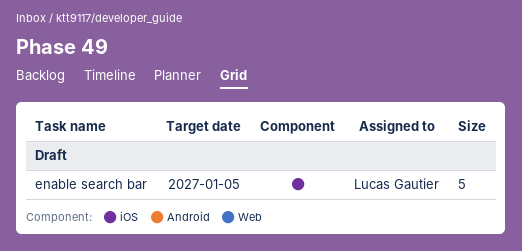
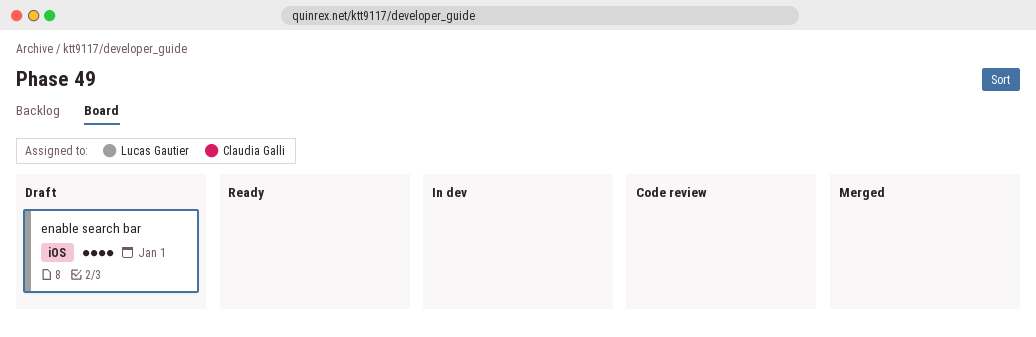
enable search bar, estimate: 5 -> 4
enable search bar, due: Jan 5 -> Jan 1

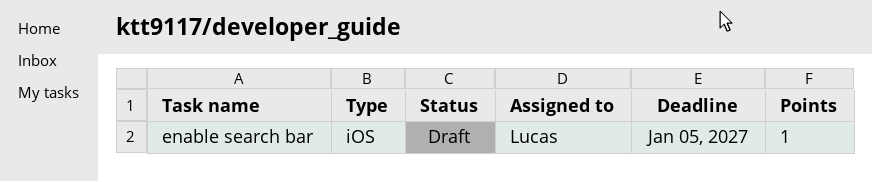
enable search bar, estimate: 4 -> 1
enable search bar, due: Jan 1 -> Jan 5

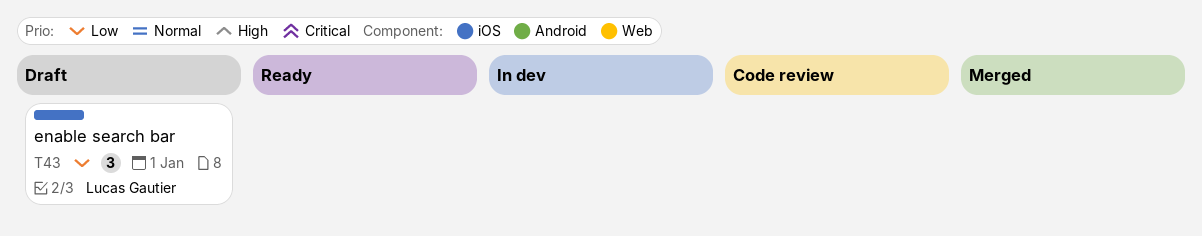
enable search bar, estimate: 1 -> 3
enable search bar, due: Jan 5 -> Jan 1

